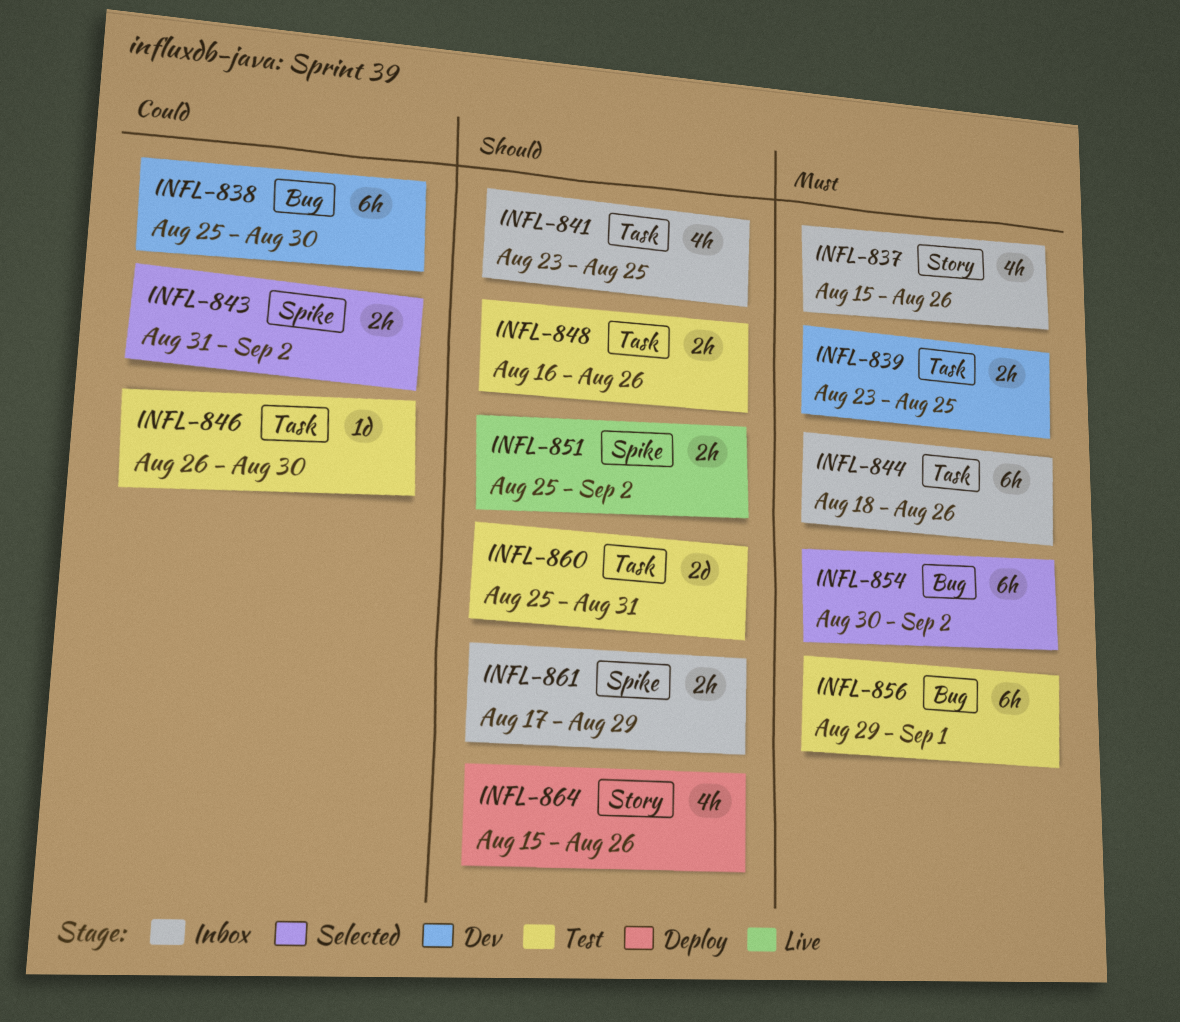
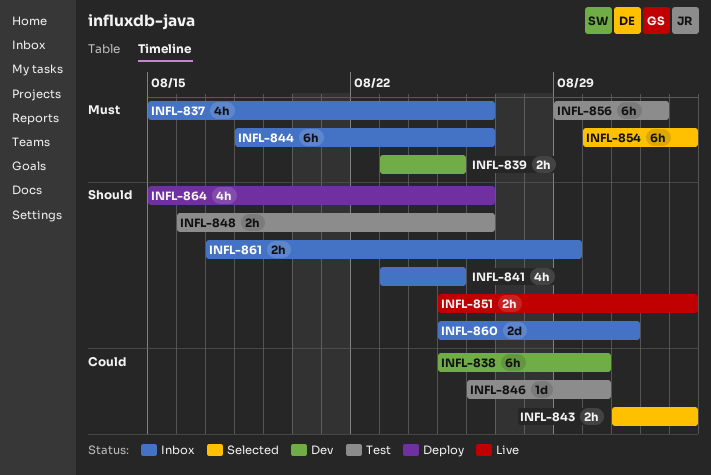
INFL-860, status: Test -> Inbox

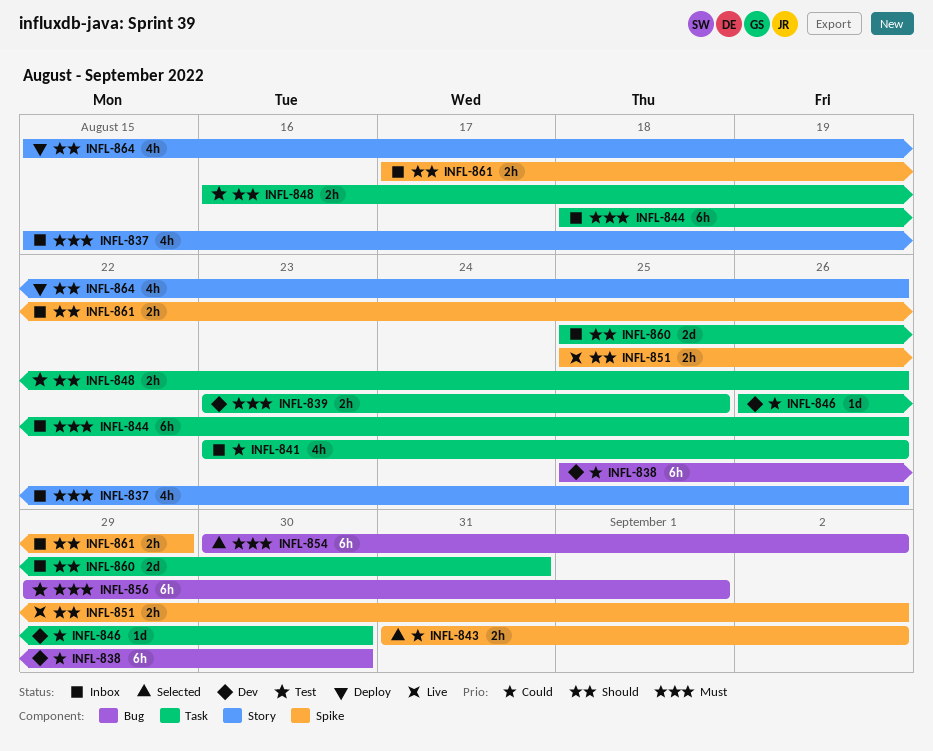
INFL-841, priority: Should -> Could
INFL-841, due: Aug 25 -> Aug 26
INFL-846, status: Test -> Dev

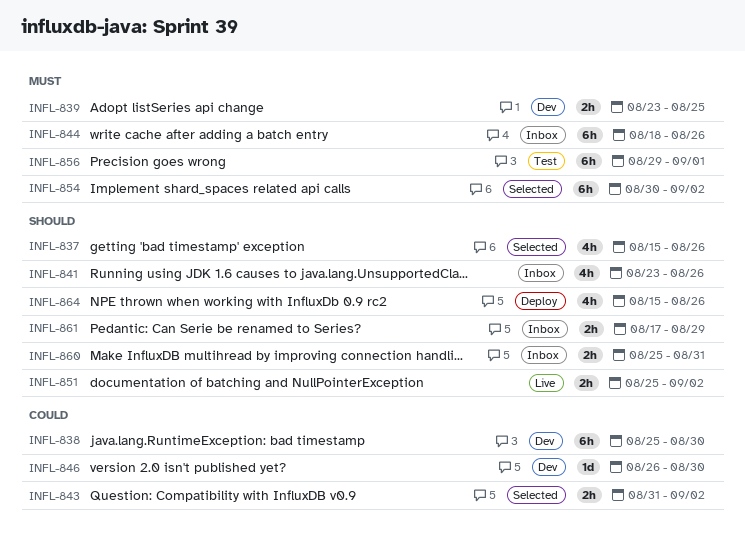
INFL-837, status: Inbox -> Selected
INFL-837, priority: Must -> Should
INFL-841, priority: Could -> Should
INFL-848: present -> none
INFL-860, estimate: 2d -> 2h

